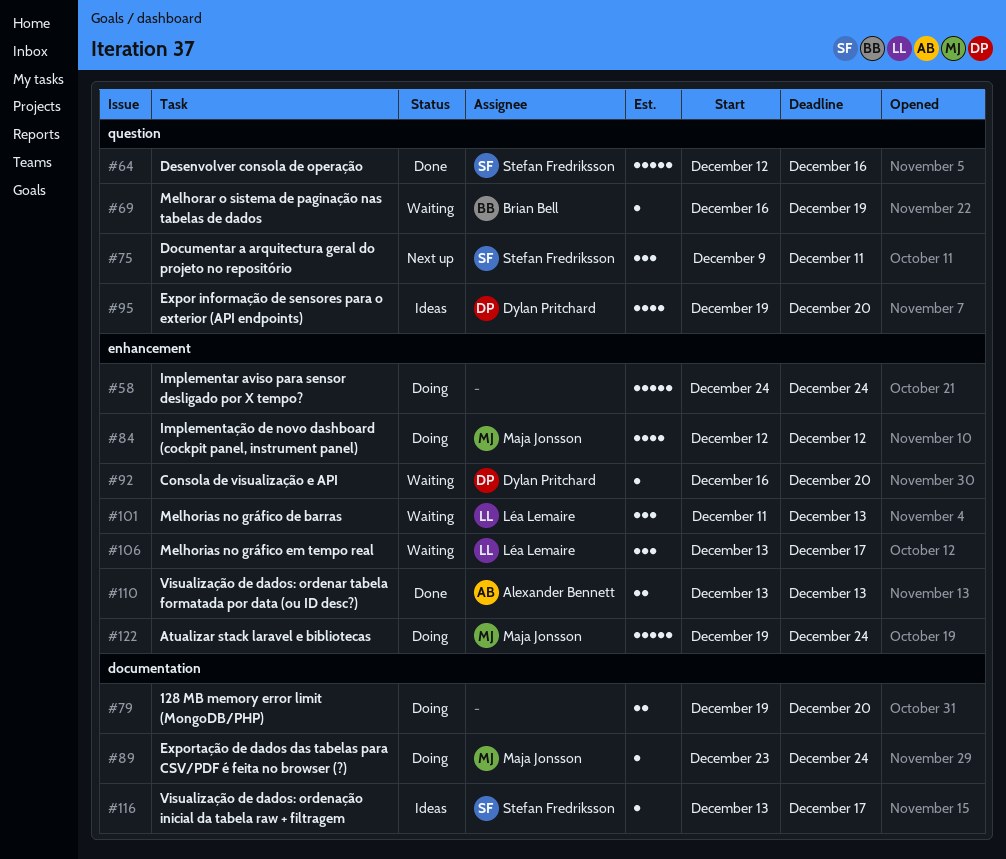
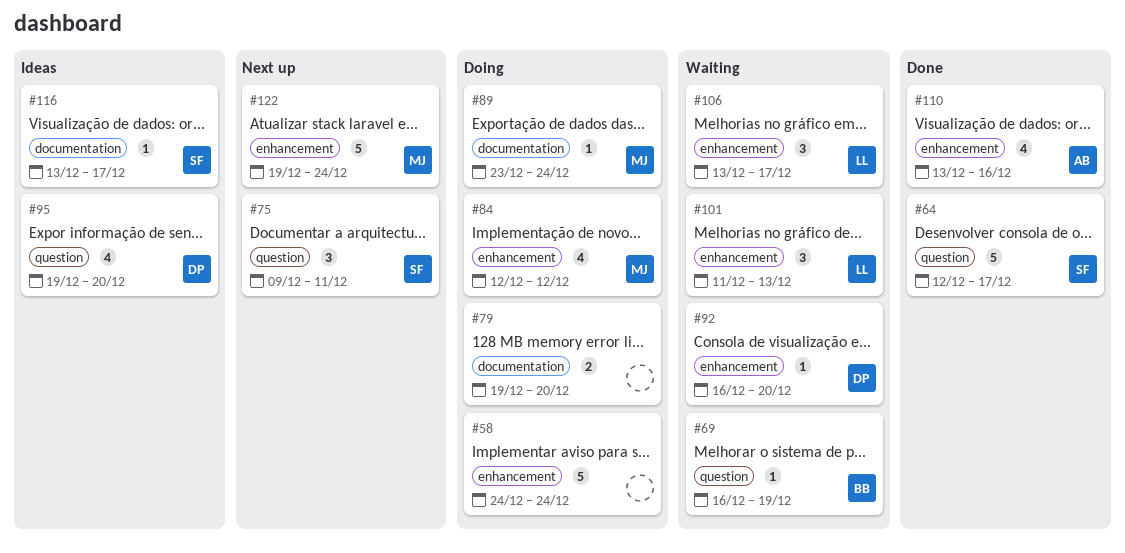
#64, due: Dec 16 -> Dec 17
#110, estimate: 2 -> 4
#110, due: Dec 13 -> Dec 16
#122, status: Doing -> Next up

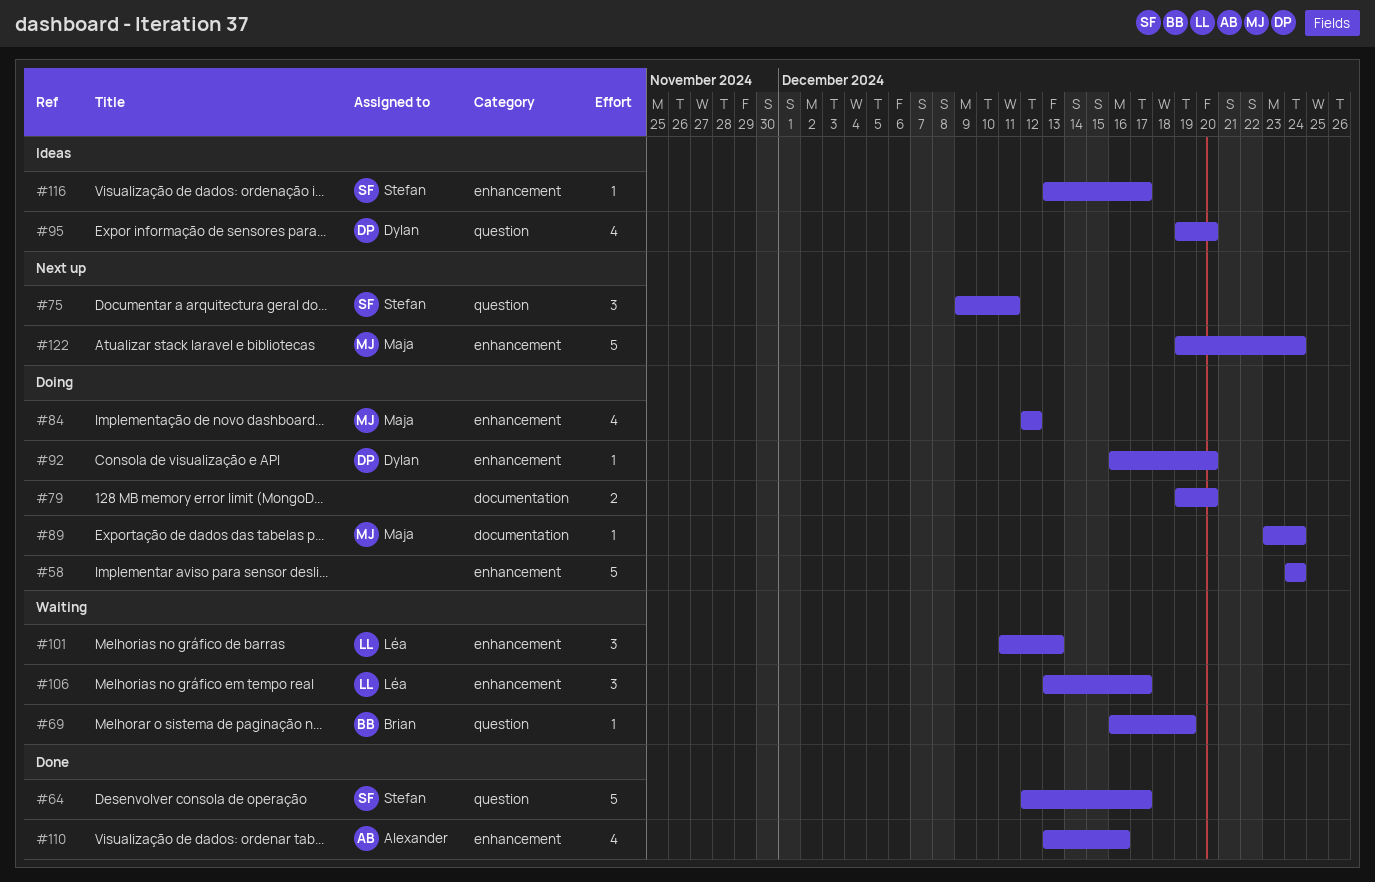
#92, status: Waiting -> Doing
#116, label: documentation -> enhancement

